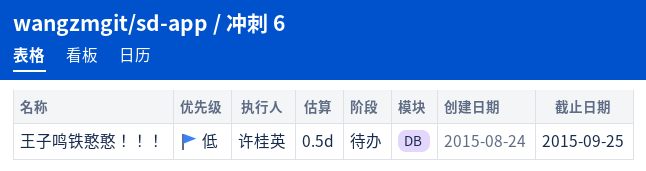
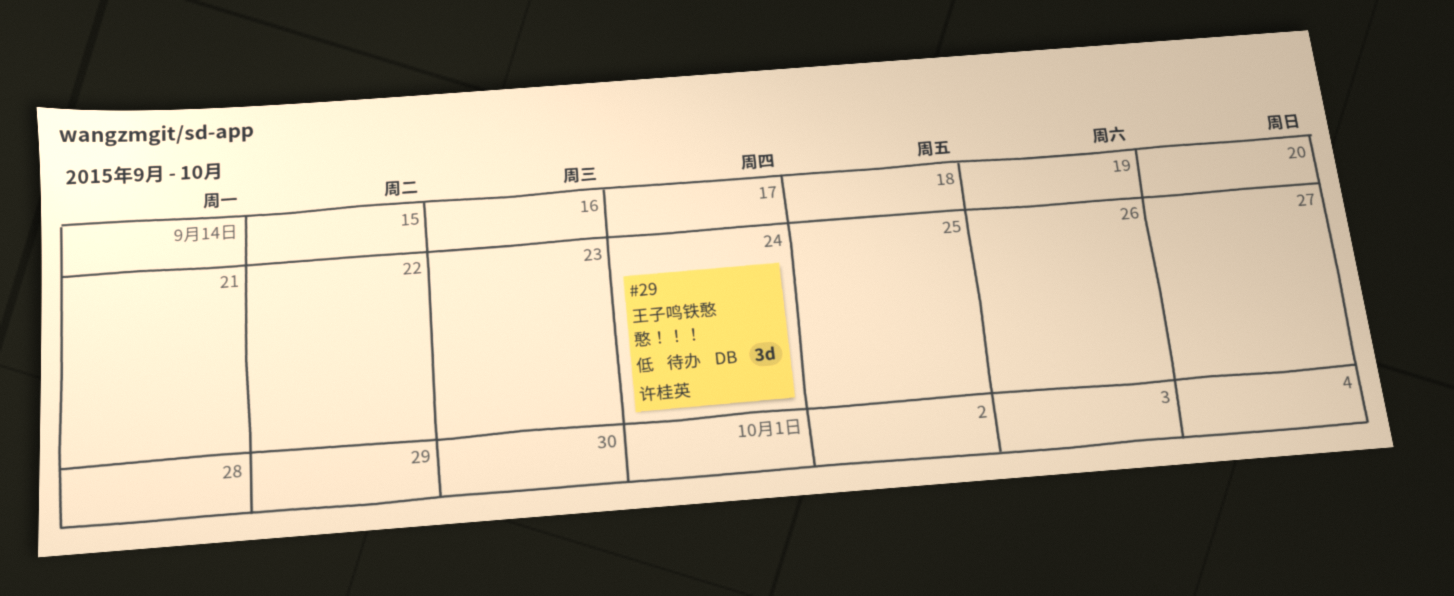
王子鸣铁憨憨！！！, estimate: 0.5d -> 3d
王子鸣铁憨憨！！！, due: Sep 25 -> Sep 24

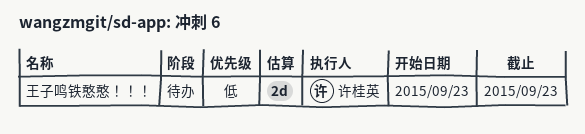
王子鸣铁憨憨！！！, estimate: 3d -> 2d
王子鸣铁憨憨！！！, due: Sep 24 -> Sep 23

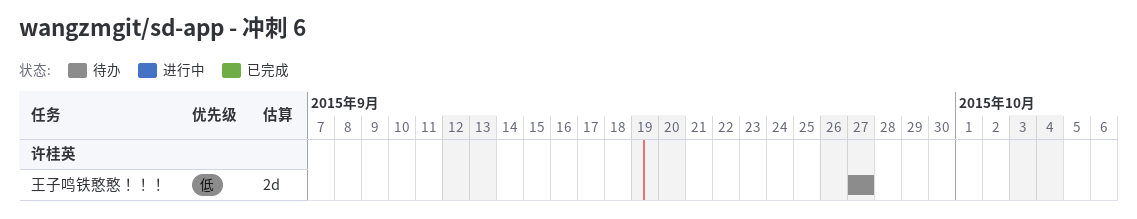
王子鸣铁憨憨！！！, start: Sep 23 -> Sep 27
王子鸣铁憨憨！！！, due: Sep 23 -> Sep 27

